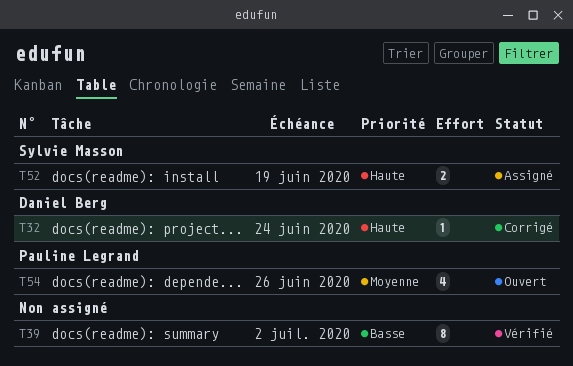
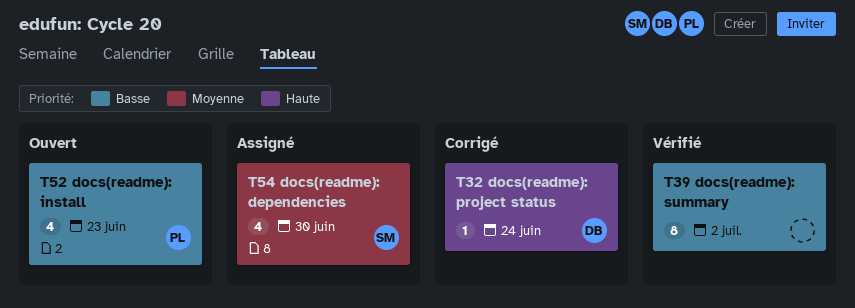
T52, status: Assigné -> Ouvert
T52, owner: Sylvie Masson -> Pauline Legrand
T52, priority: Haute -> Basse
T52, estimate: 2 -> 4
T52, due: Jun 19 -> Jun 23
T54, status: Ouvert -> Assigné
T54, owner: Pauline Legrand -> Sylvie Masson
T54, due: Jun 26 -> Jun 30

